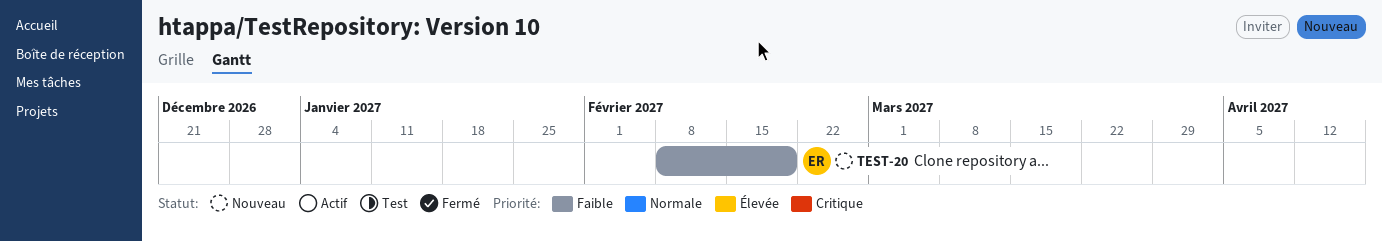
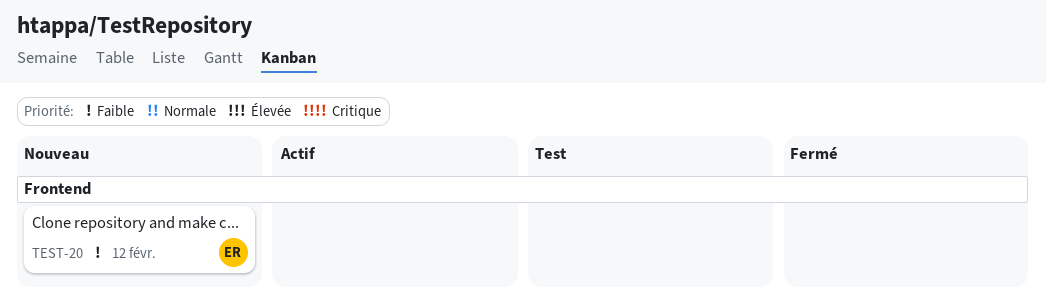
TEST-20, due: Feb 19 -> Feb 12

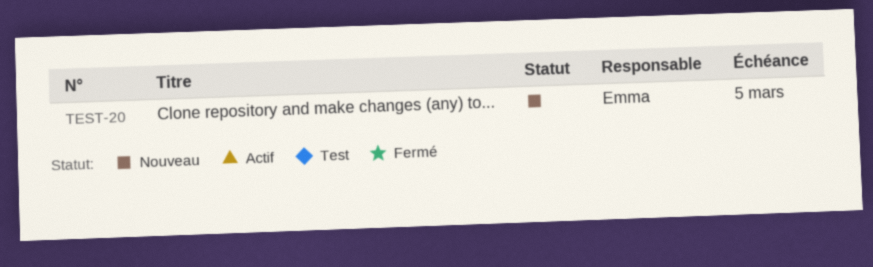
TEST-20, due: Feb 12 -> Mar 5

